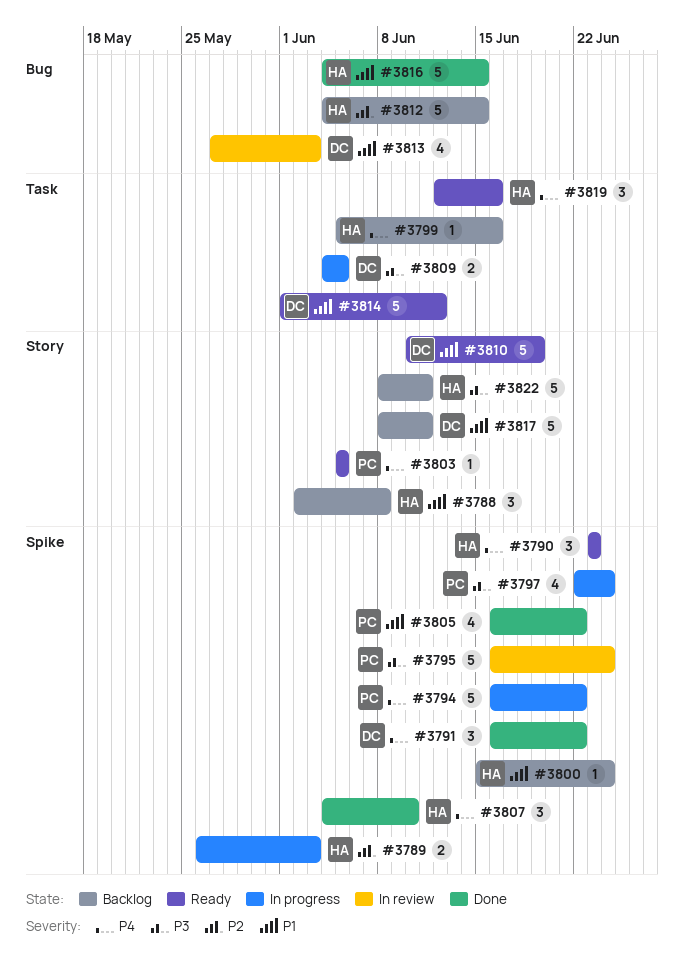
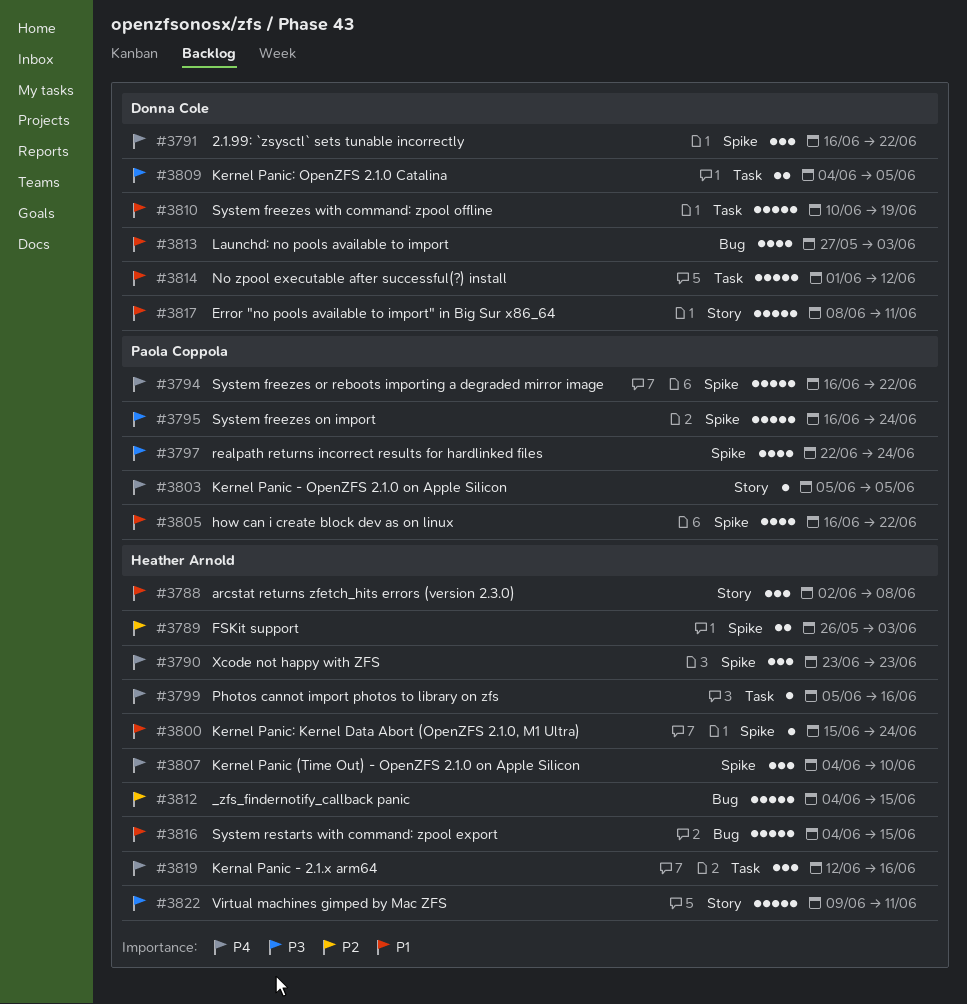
#3810, label: Story -> Task
#3822, start: Jun 8 -> Jun 9

